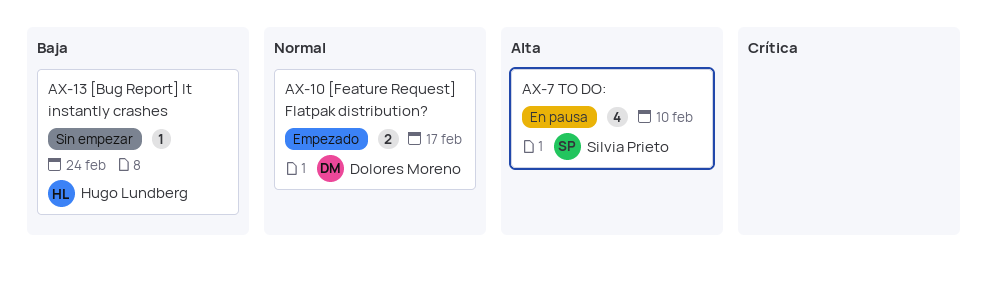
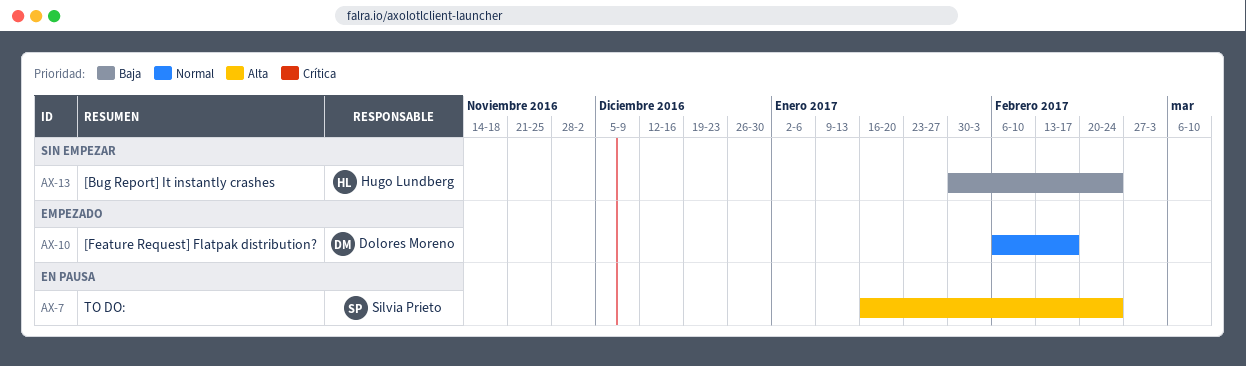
AX-7, due: Feb 10 -> Feb 24

